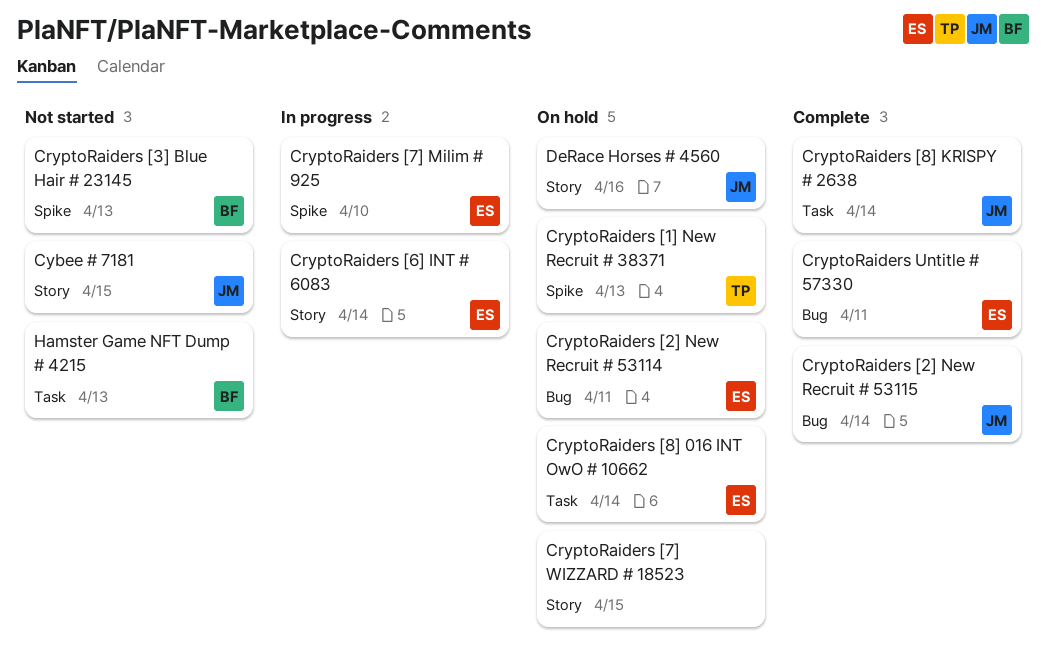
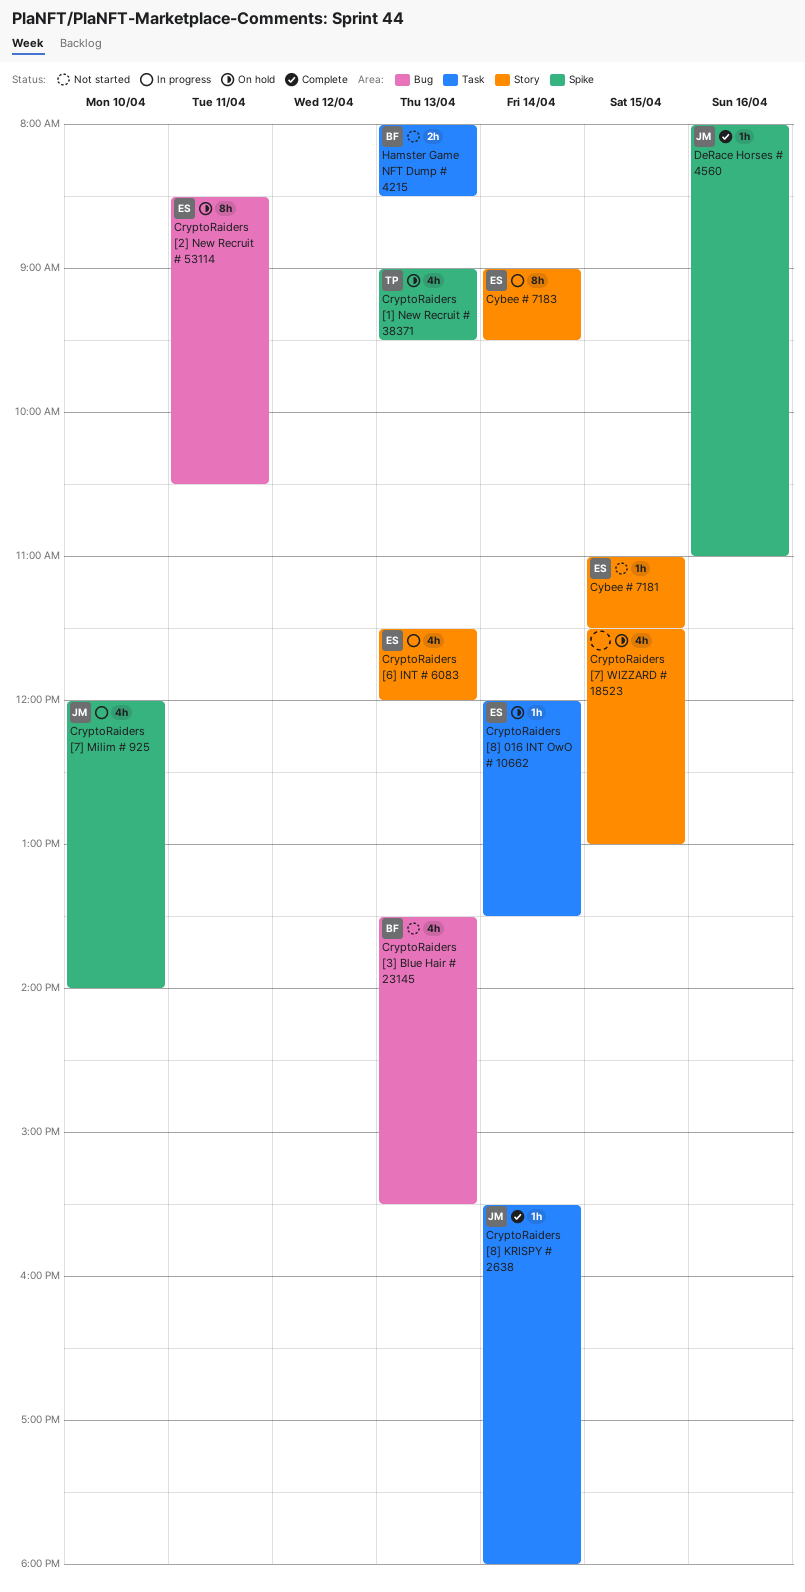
CryptoRaiders [2] New Recruit # 53115: present -> none
CryptoRaiders [3] Blue Hair # 23145, label: Spike -> Bug
CryptoRaiders [6] INT # 6083, day: Apr 14 -> Apr 13
CryptoRaiders [7] Milim # 925, owner: ES -> JM
CryptoRaiders Untitle # 57330: present -> none
Cybee # 7181, owner: JM -> ES
Cybee # 7183: none -> present
DeRace Horses # 4560, status: On hold -> Complete
DeRace Horses # 4560, label: Story -> Spike

